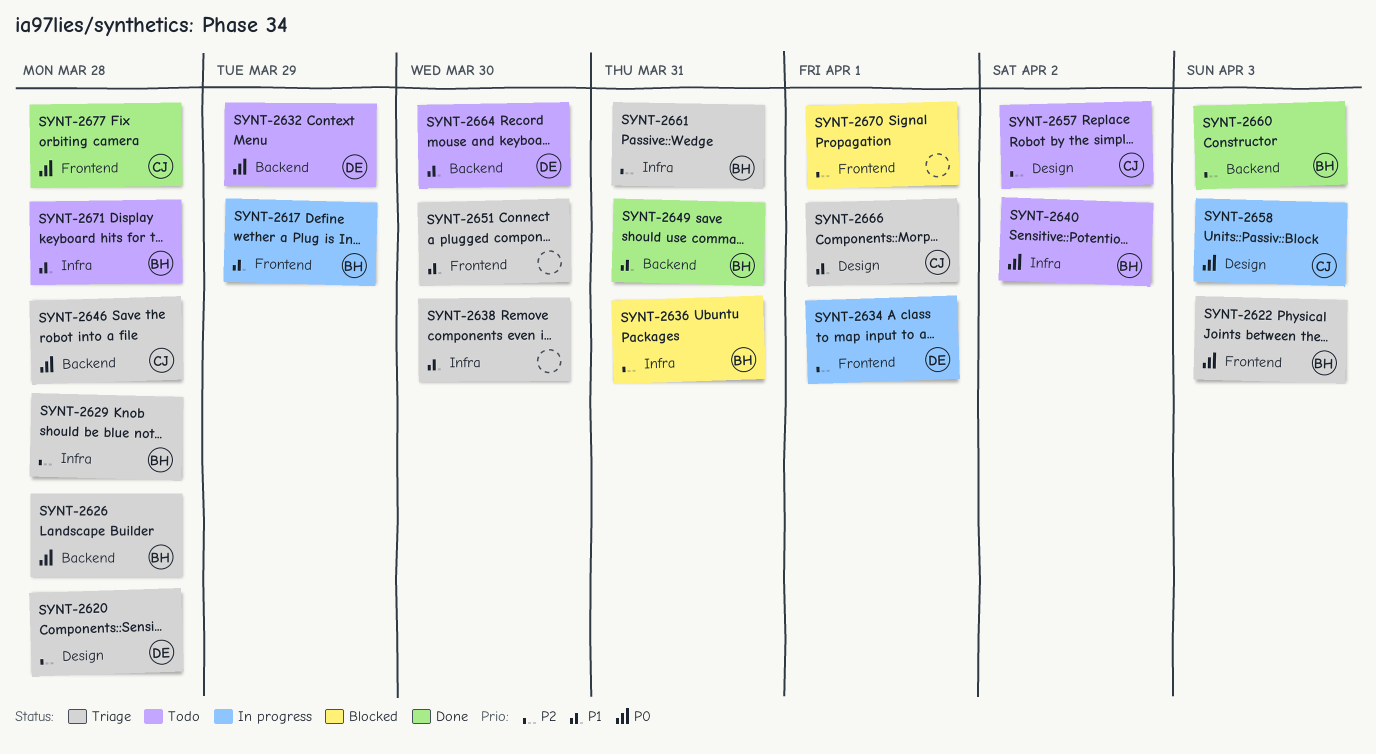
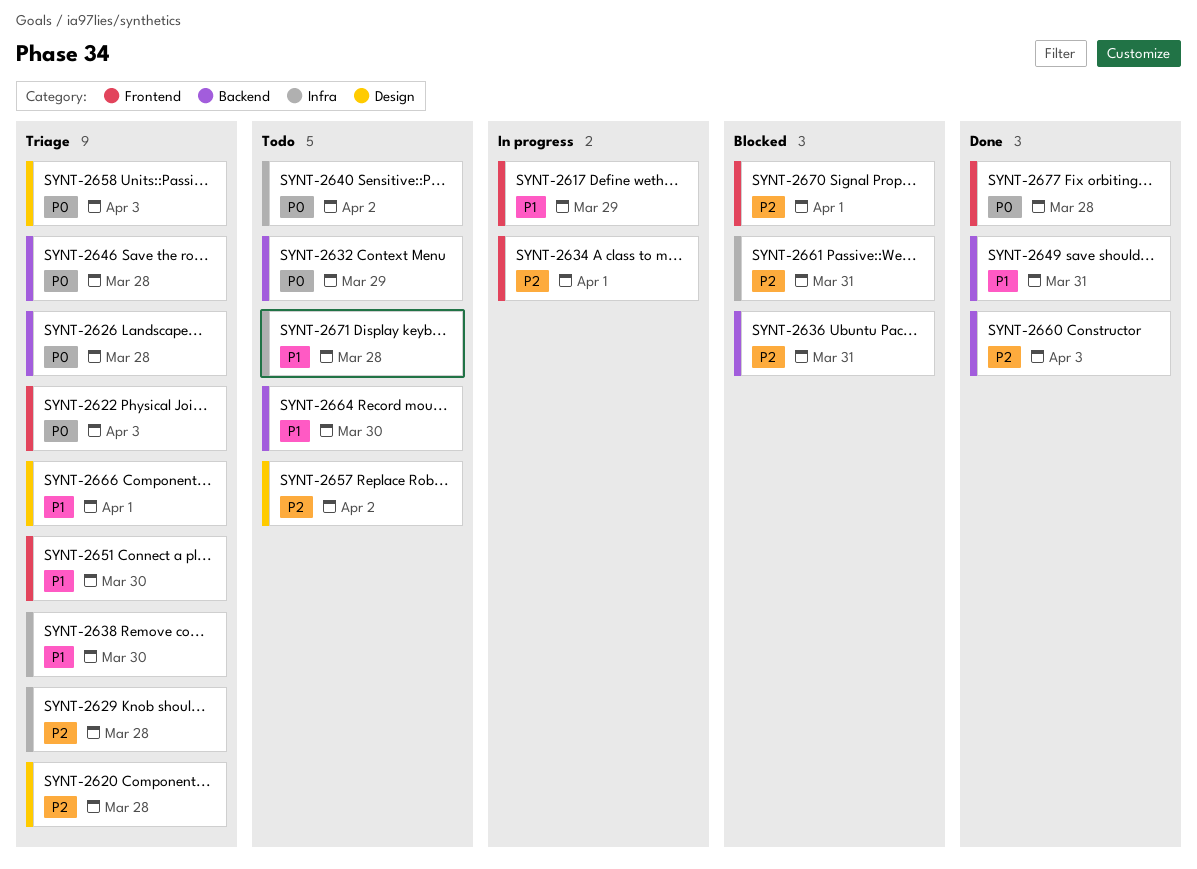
SYNT-2636, label: Infra -> Backend
SYNT-2658, status: In progress -> Triage
SYNT-2661, status: Triage -> Blocked

